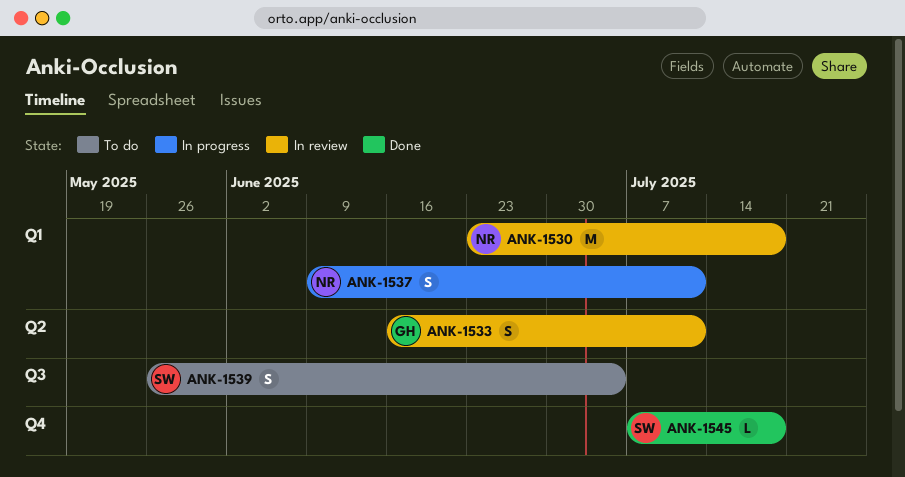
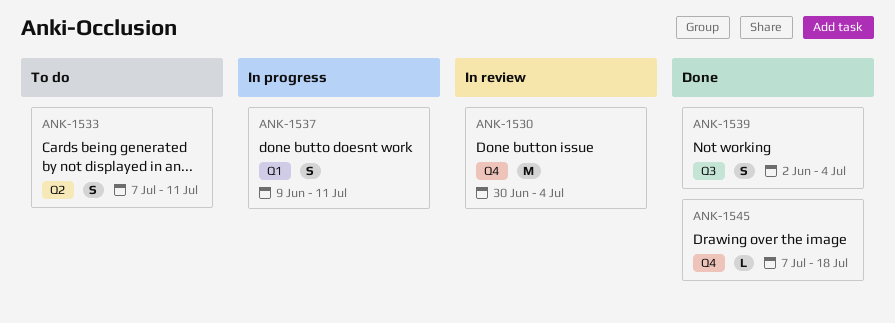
ANK-1530, label: Q1 -> Q4
ANK-1530, start: Jun 23 -> Jun 30
ANK-1530, due: Jul 18 -> Jul 4
ANK-1533, status: In review -> To do
ANK-1533, start: Jun 16 -> Jul 7
ANK-1539, status: To do -> Done
ANK-1539, start: May 26 -> Jun 2

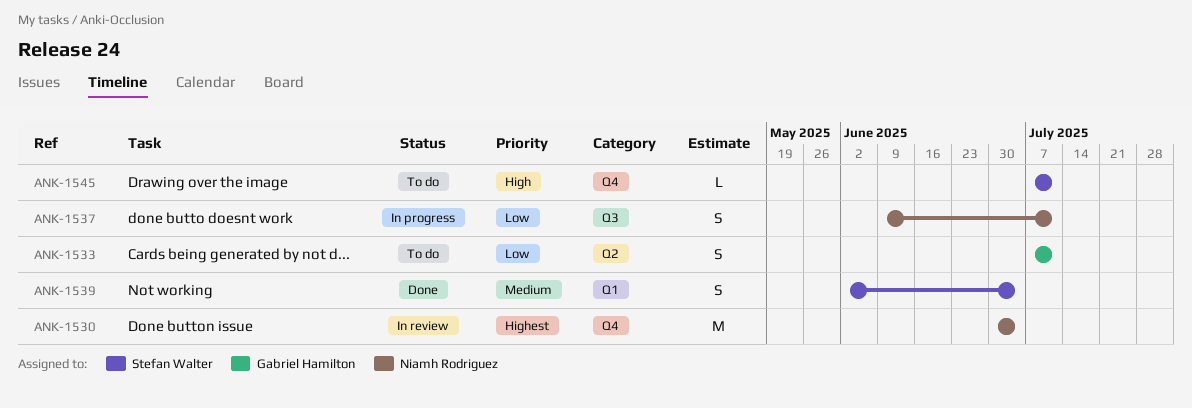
ANK-1537, label: Q1 -> Q3
ANK-1539, label: Q3 -> Q1
ANK-1545, status: Done -> To do
ANK-1545, due: Jul 18 -> Jul 11

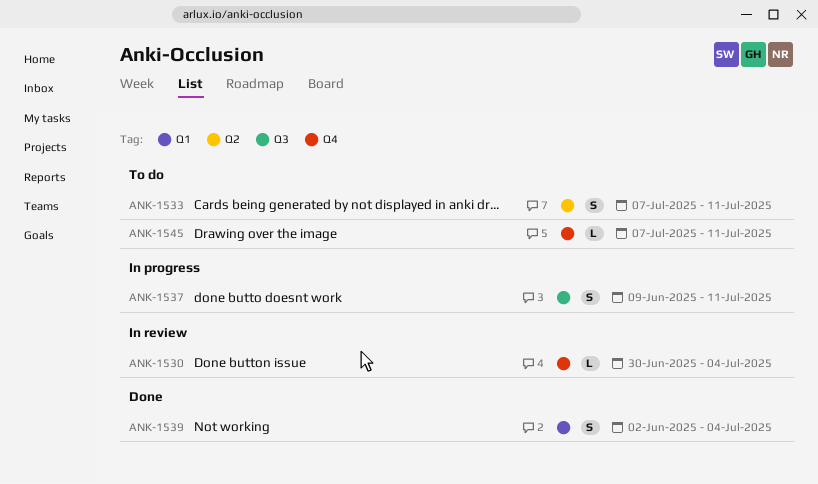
ANK-1530, estimate: M -> L

